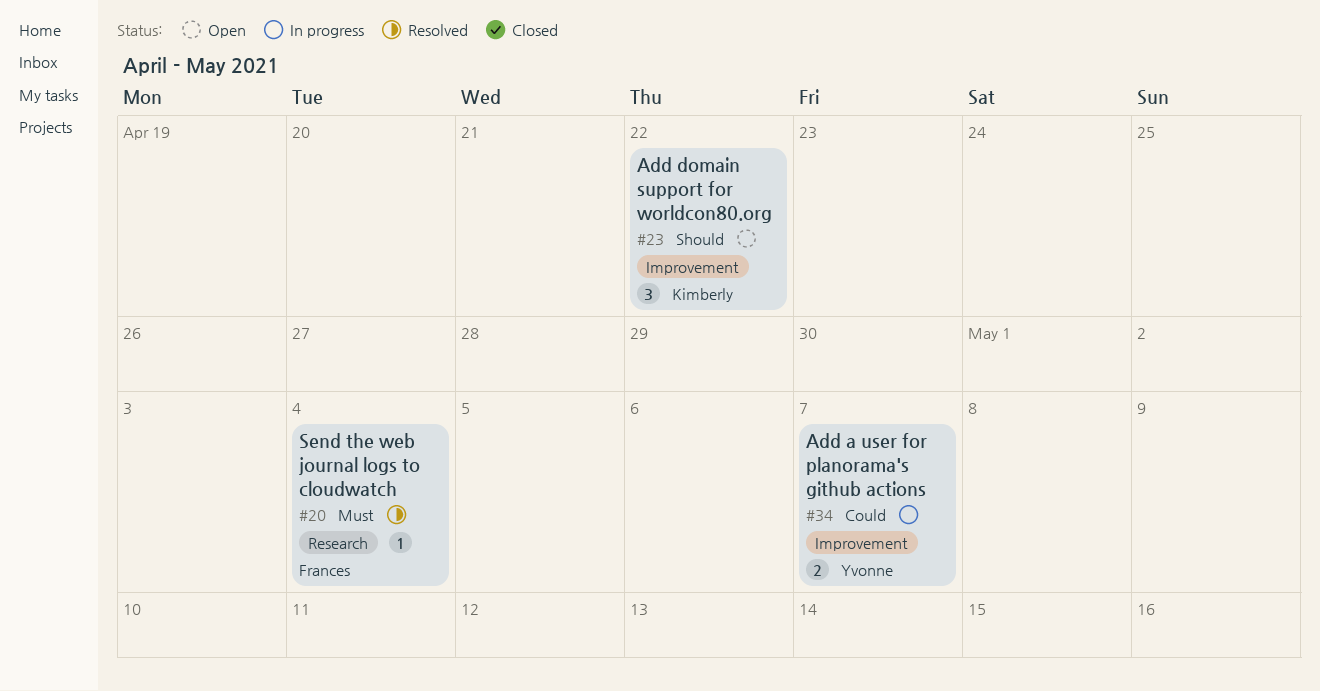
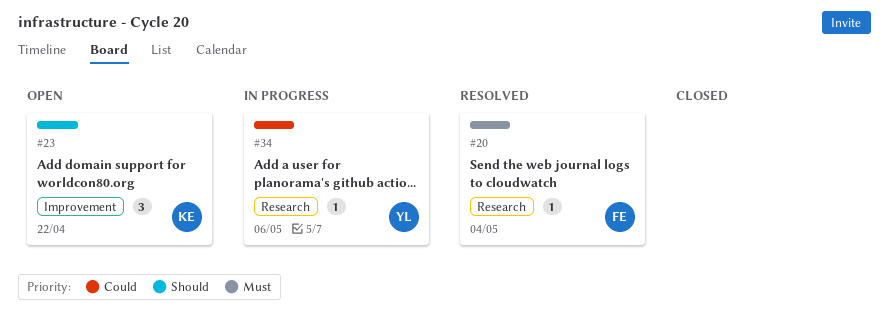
#34, label: Improvement -> Research
#34, estimate: 2 -> 1
#34, due: May 7 -> May 6

